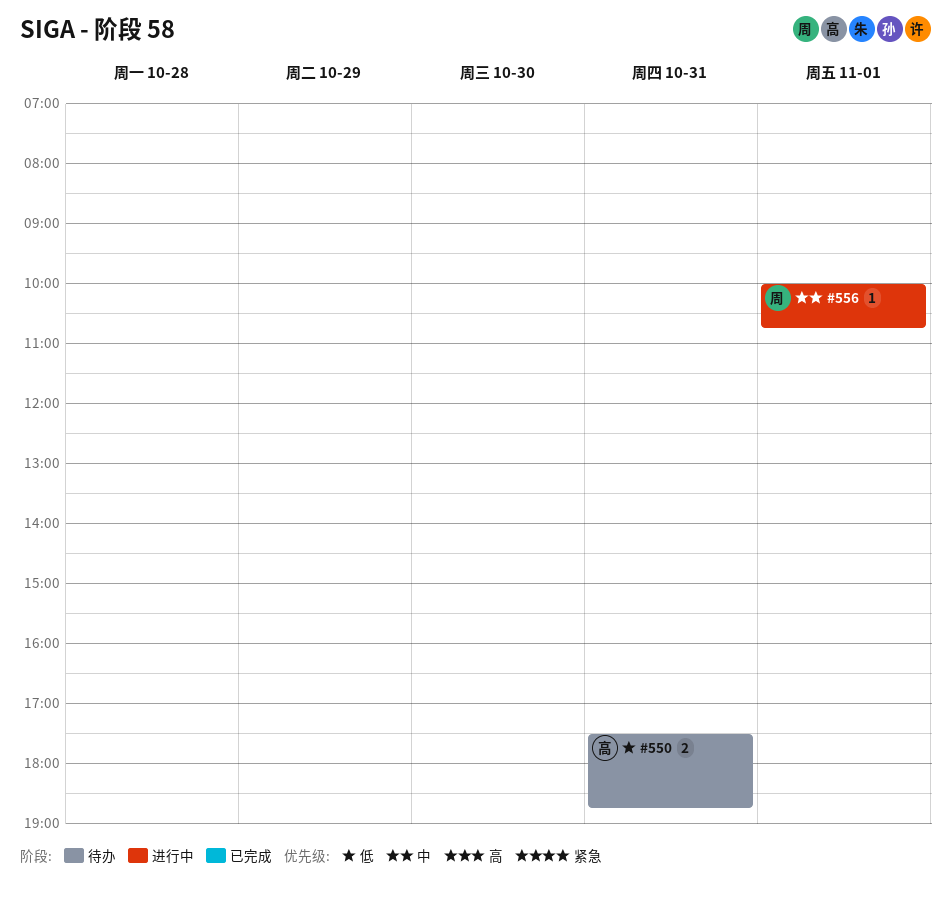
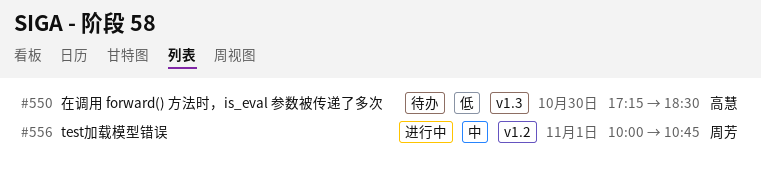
#550, day: Oct 31 -> Oct 30
#550, begins: 17:30 -> 17:15
#550, ends: 18:45 -> 18:30

